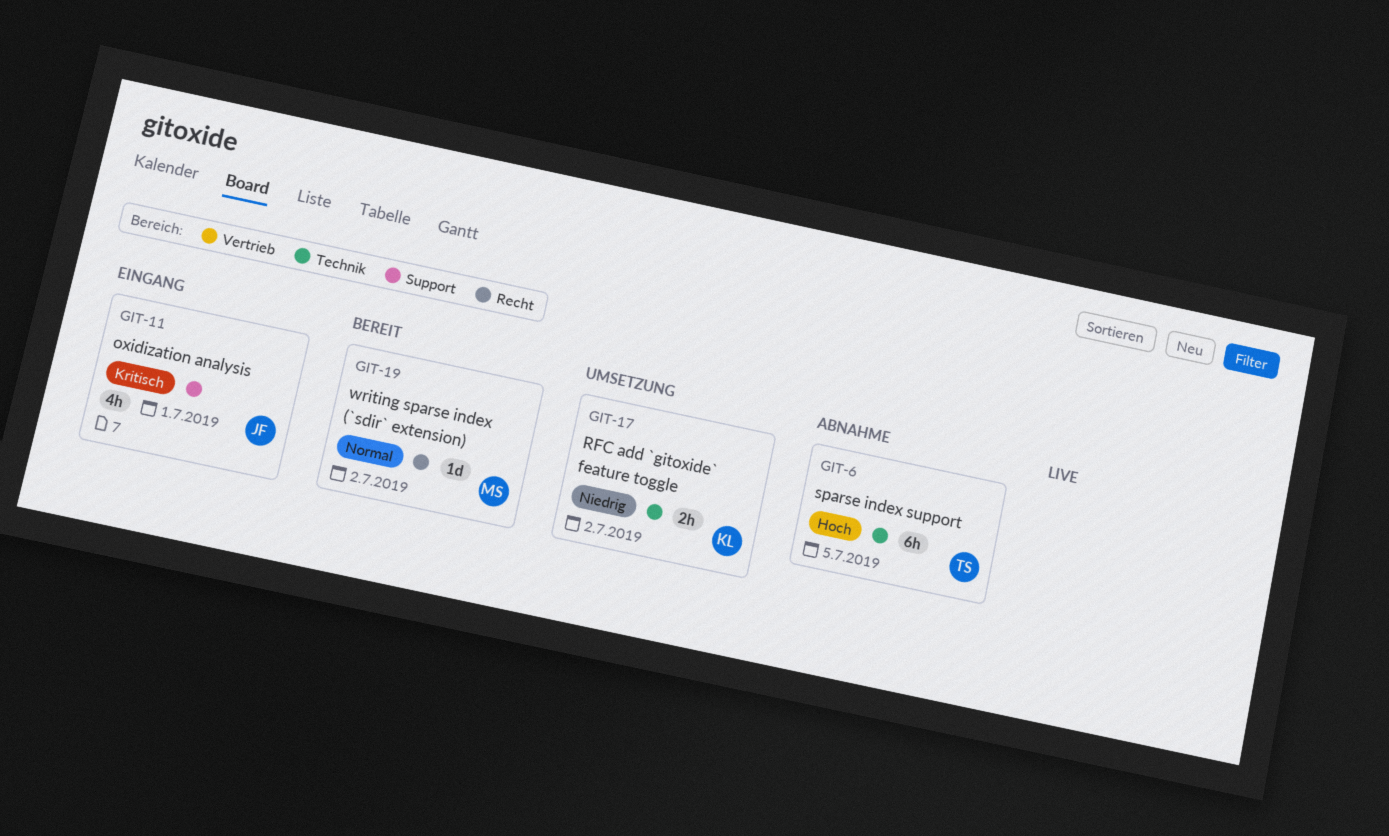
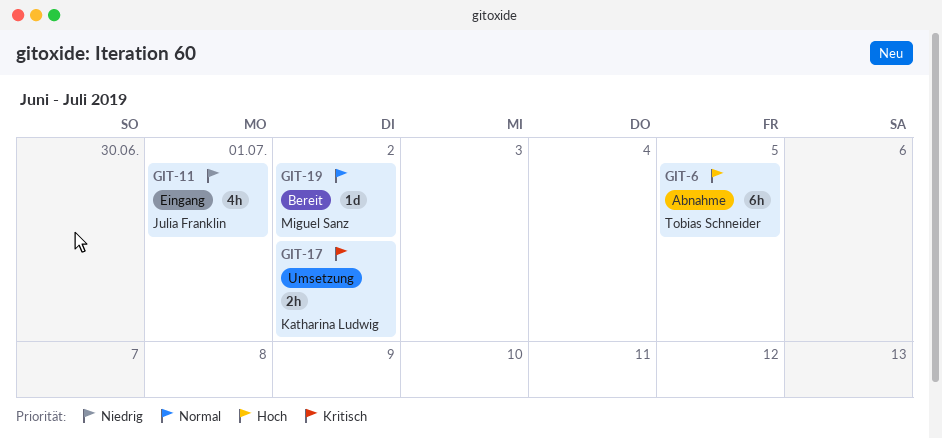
GIT-11, priority: Kritisch -> Niedrig
GIT-17, priority: Niedrig -> Kritisch

